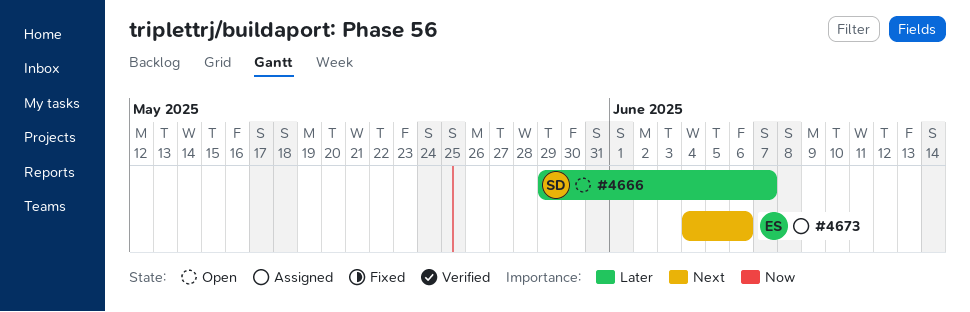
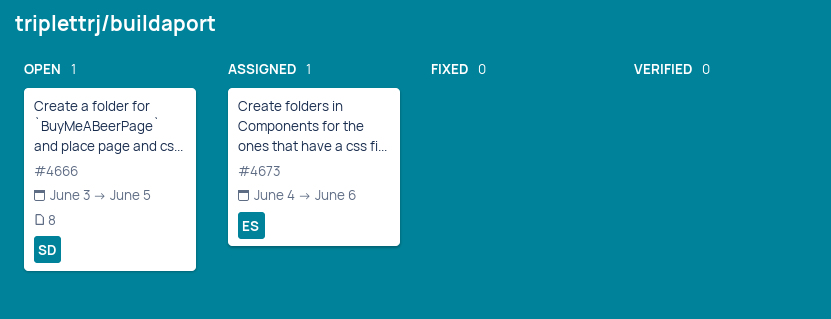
#4666, start: May 29 -> Jun 3
#4666, due: Jun 7 -> Jun 5

